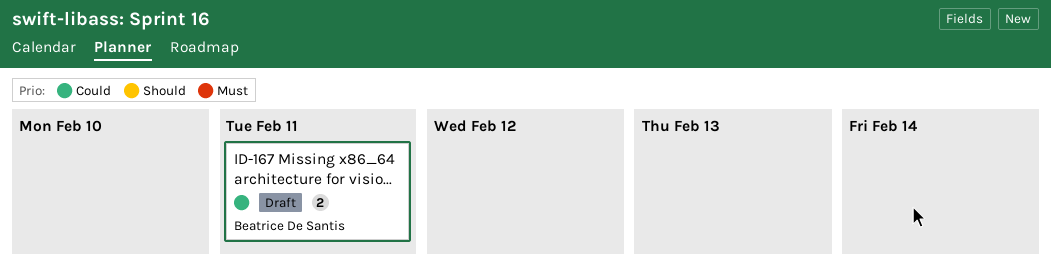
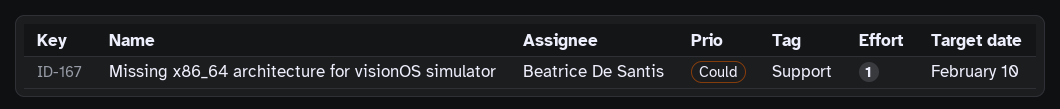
ID-167, estimate: 2 -> 1
ID-167, due: Feb 11 -> Feb 10

